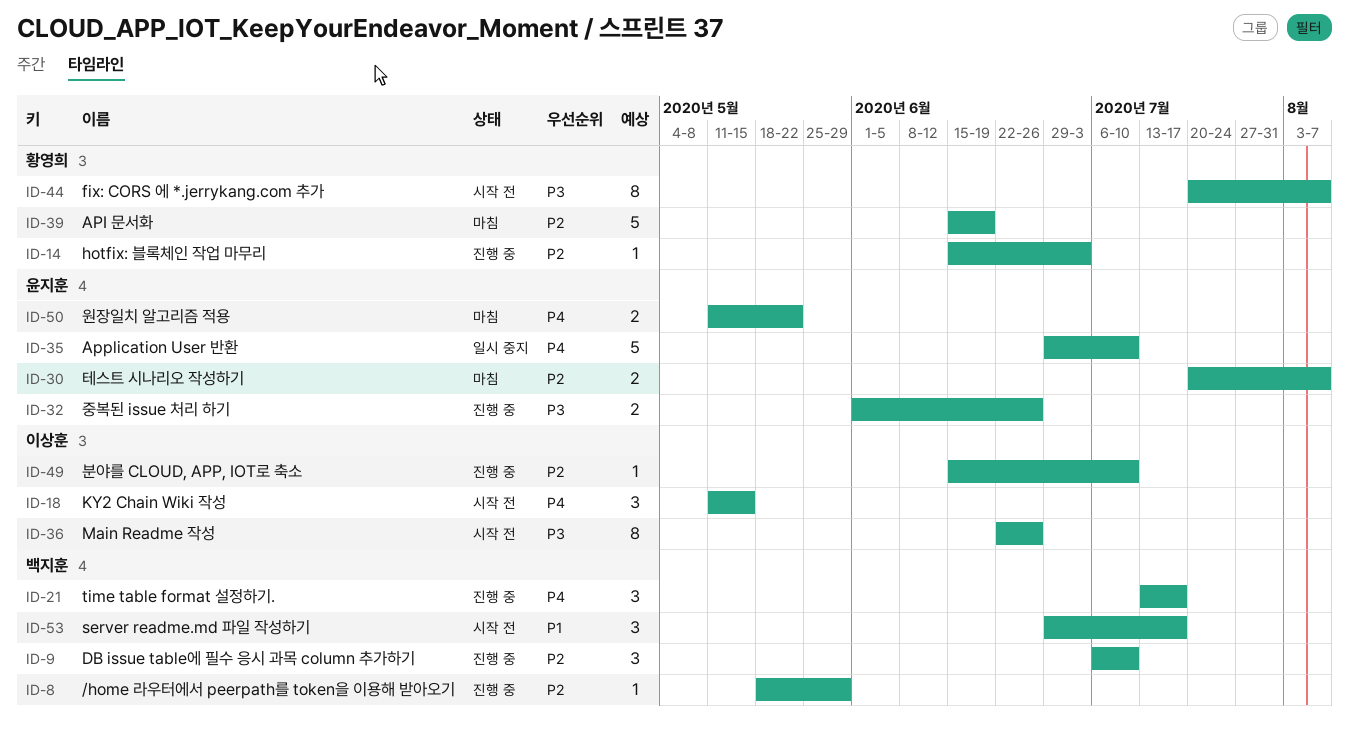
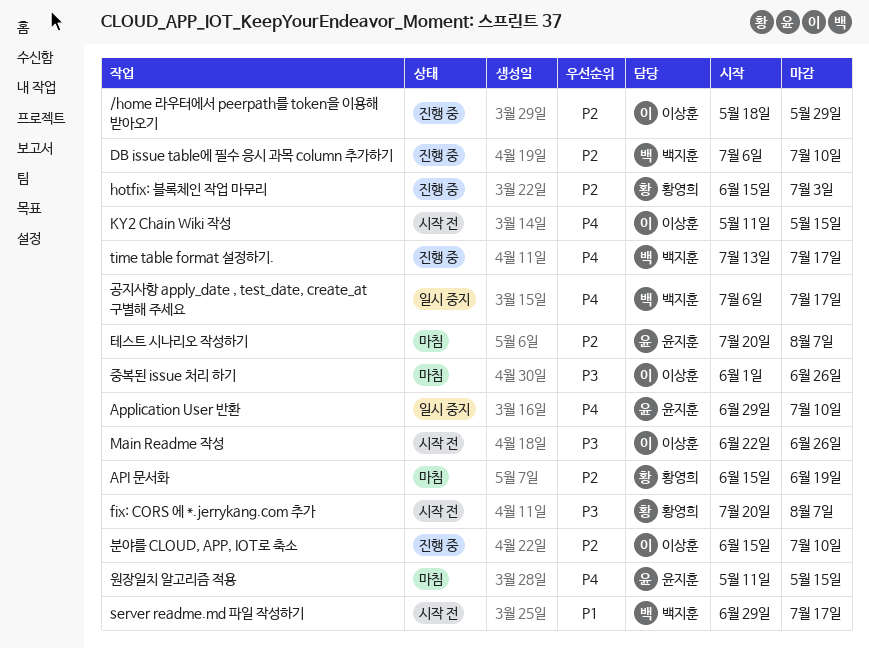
/home 라우터에서 peerpath를 token을 이용해 받아오기, owner: 백지훈 -> 이상훈
공지사항 apply_date , test_date, create_at 구별해 주세요: none -> present
원장일치 알고리즘 적용, due: May 22 -> May 15
중복된 issue 처리 하기, status: 진행 중 -> 마침
중복된 issue 처리 하기, owner: 윤지훈 -> 이상훈

